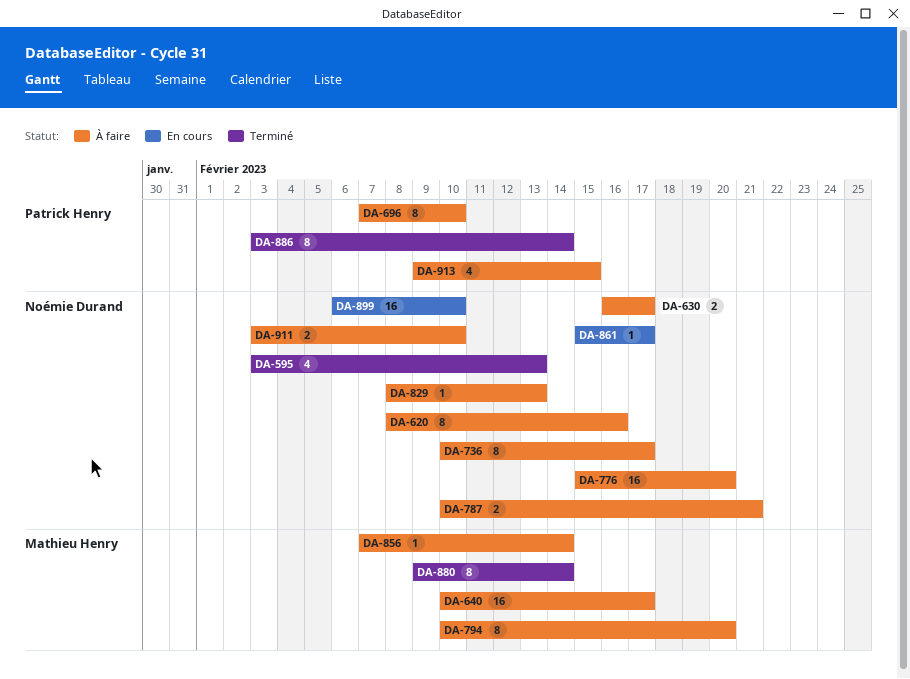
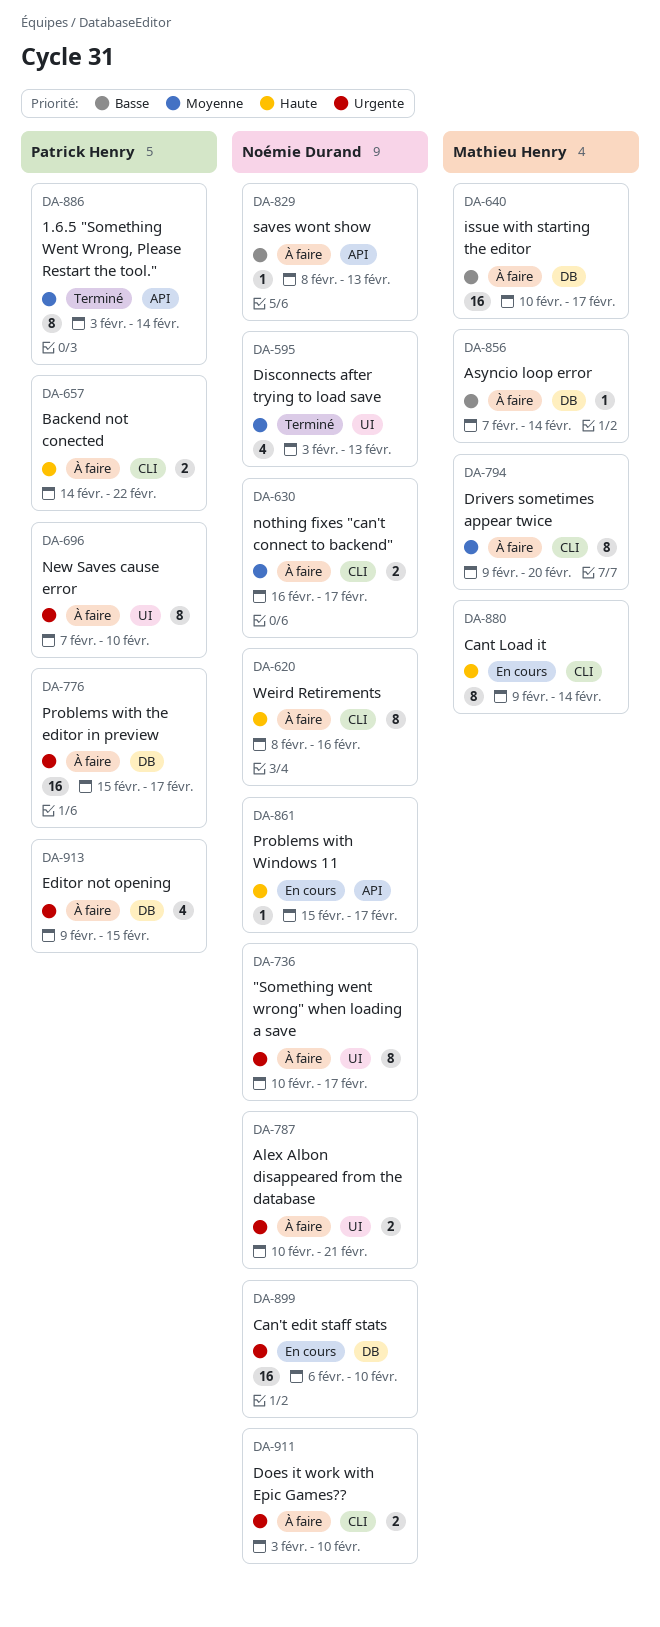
DA-657: none -> present
DA-776, owner: Noémie Durand -> Patrick Henry
DA-776, due: Feb 20 -> Feb 17
DA-794, start: Feb 10 -> Feb 9
DA-880, status: Terminé -> En cours

